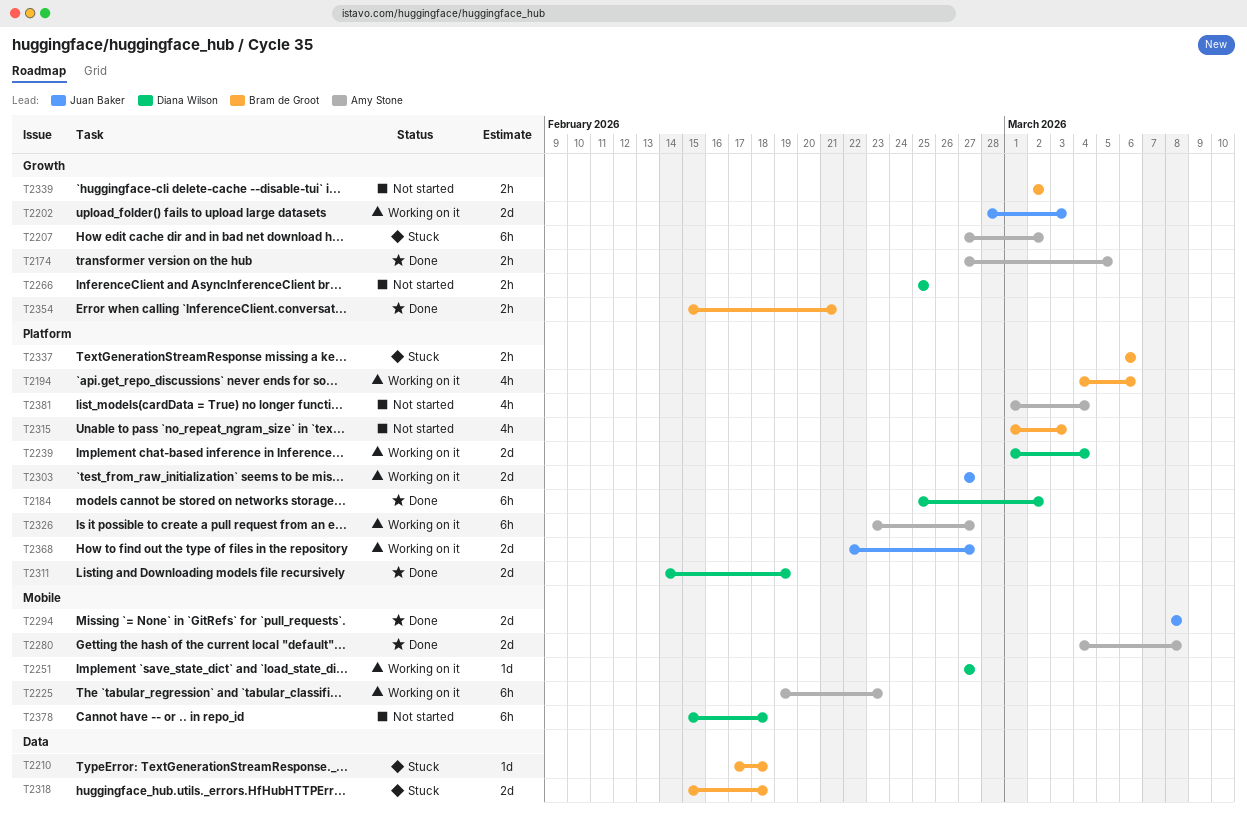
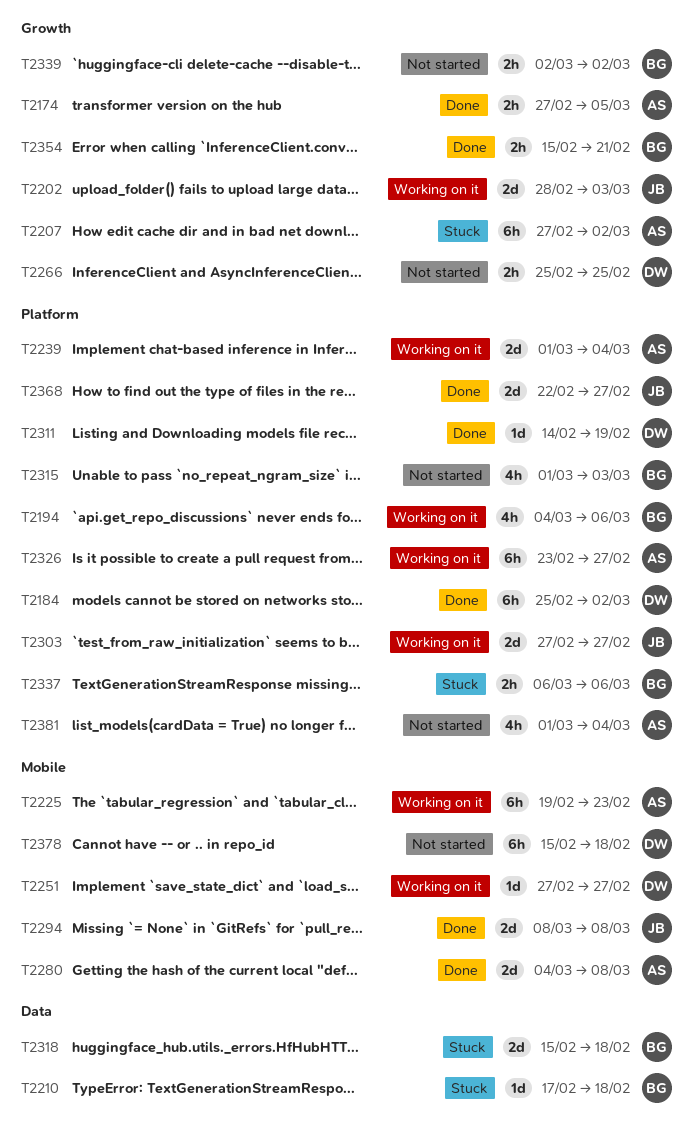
T2239, owner: Diana Wilson -> Amy Stone
T2311, estimate: 2d -> 1d
T2368, status: Working on it -> Done

